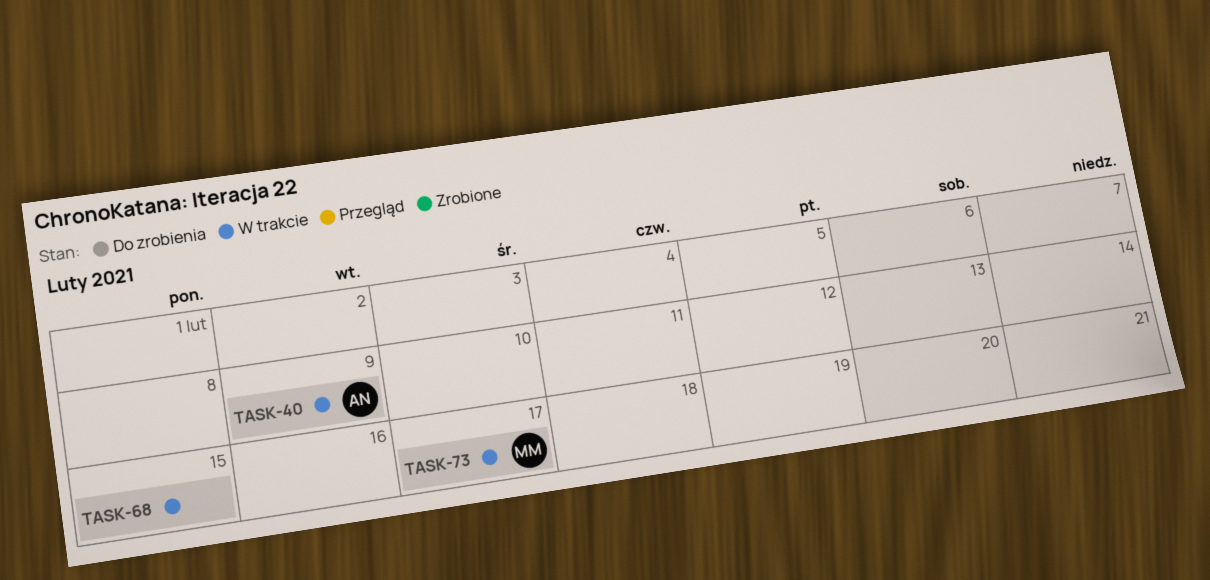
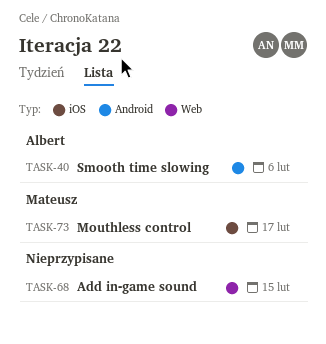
TASK-40, due: Feb 9 -> Feb 6

